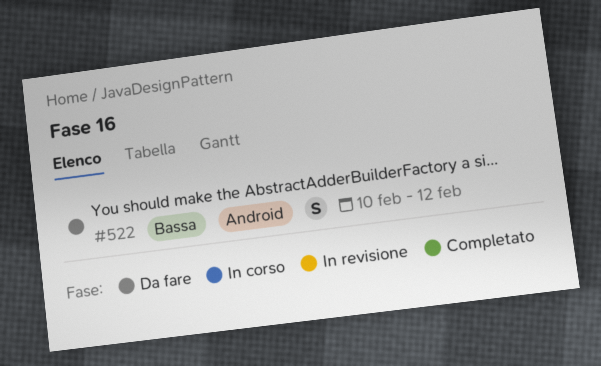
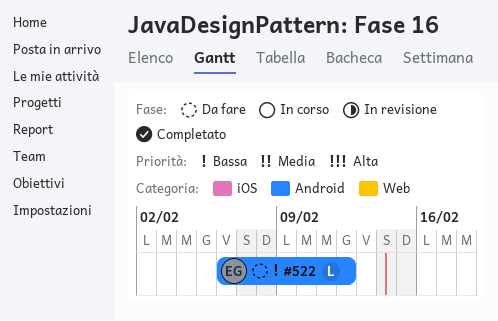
#522, estimate: S -> L
#522, start: Feb 10 -> Feb 6

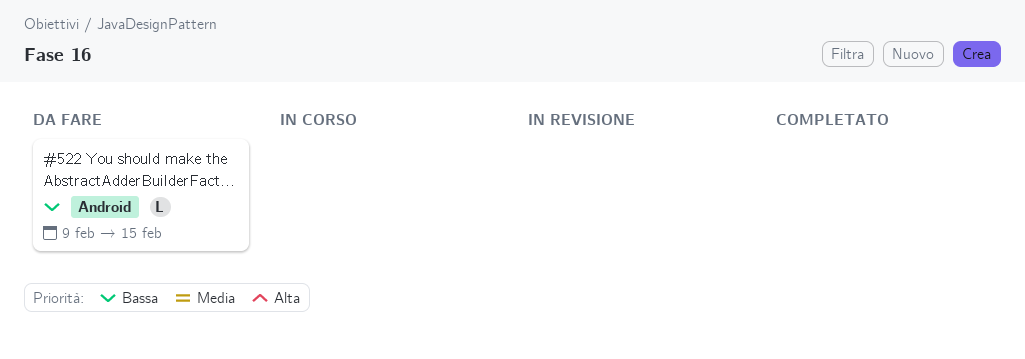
#522, start: Feb 6 -> Feb 9
#522, due: Feb 12 -> Feb 15

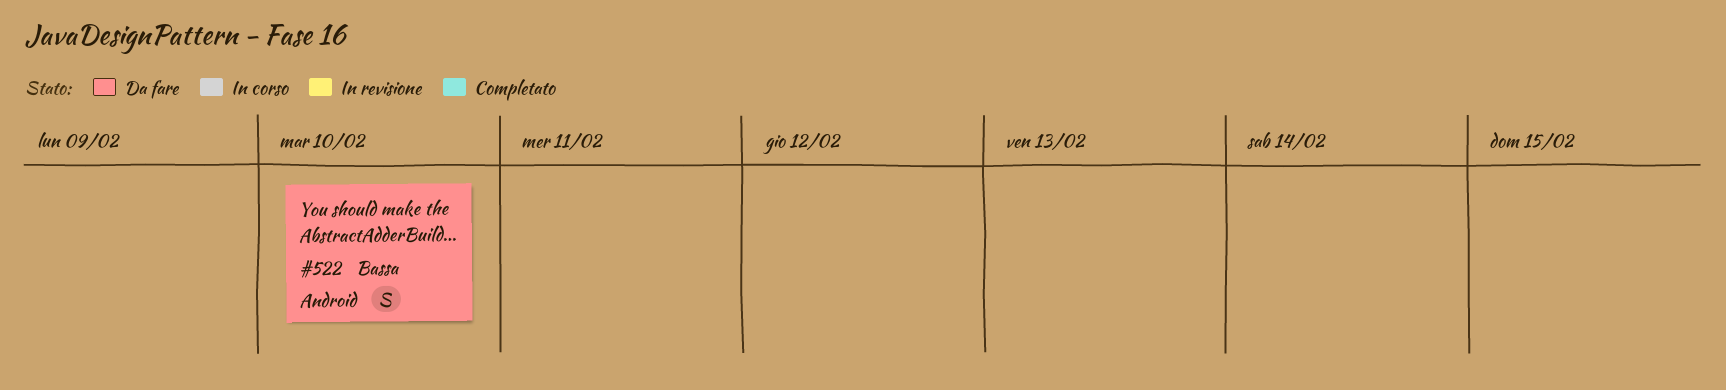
#522, estimate: L -> S
#522, due: Feb 15 -> Feb 10

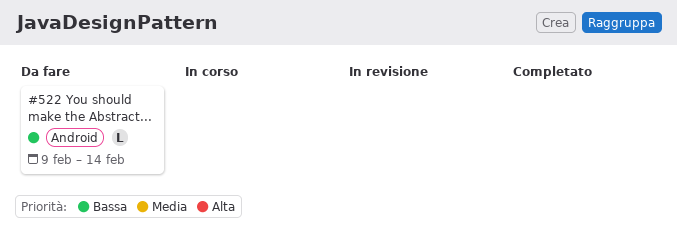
#522, estimate: S -> L
#522, due: Feb 10 -> Feb 14

